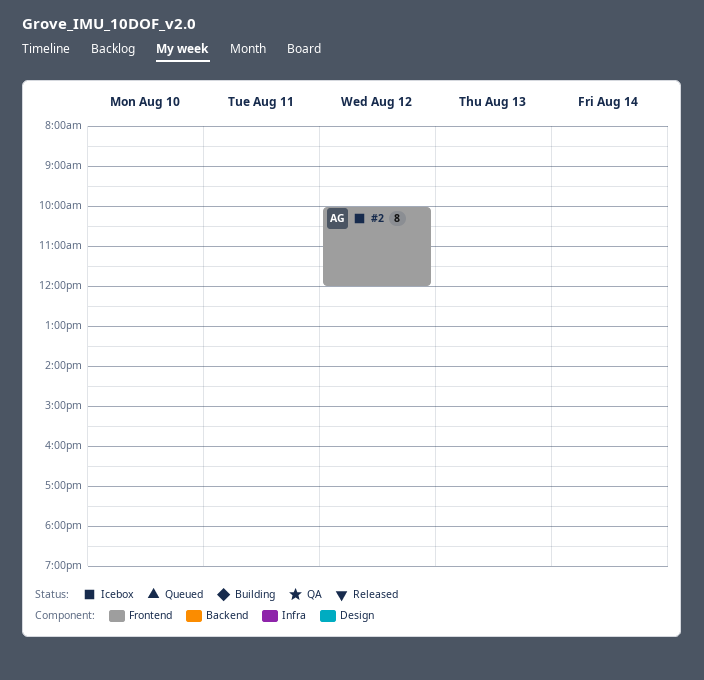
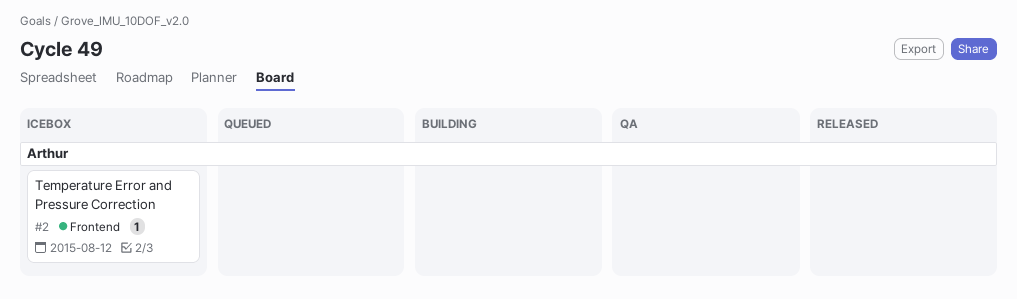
#2, estimate: 8 -> 1

